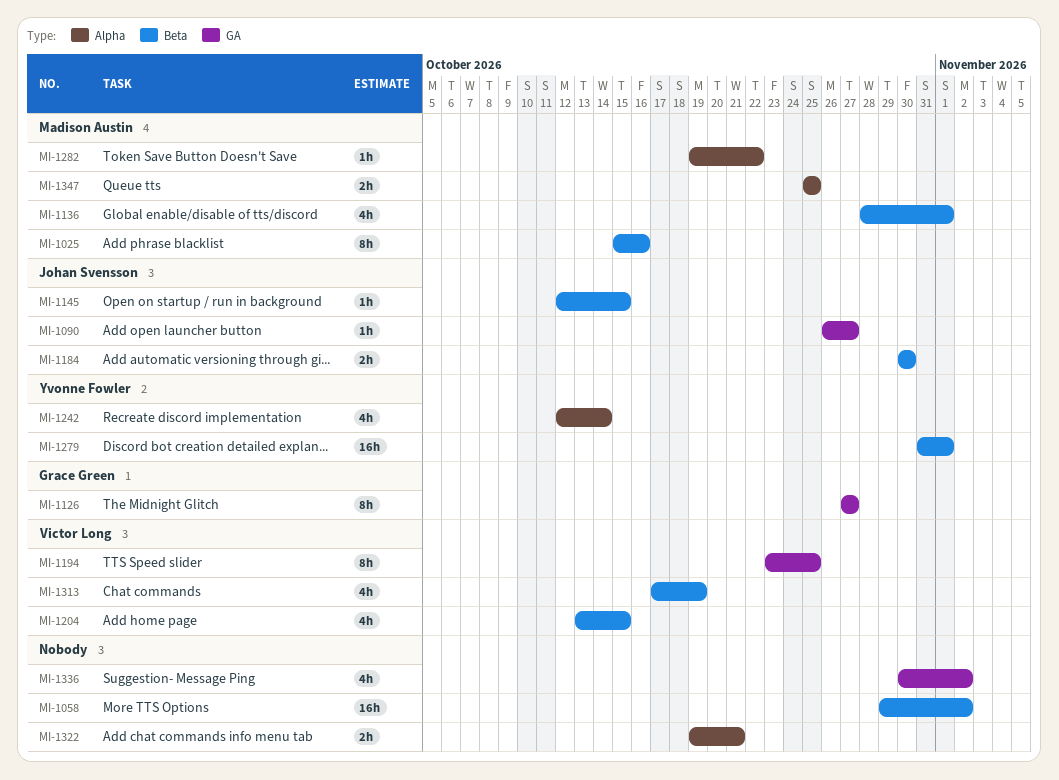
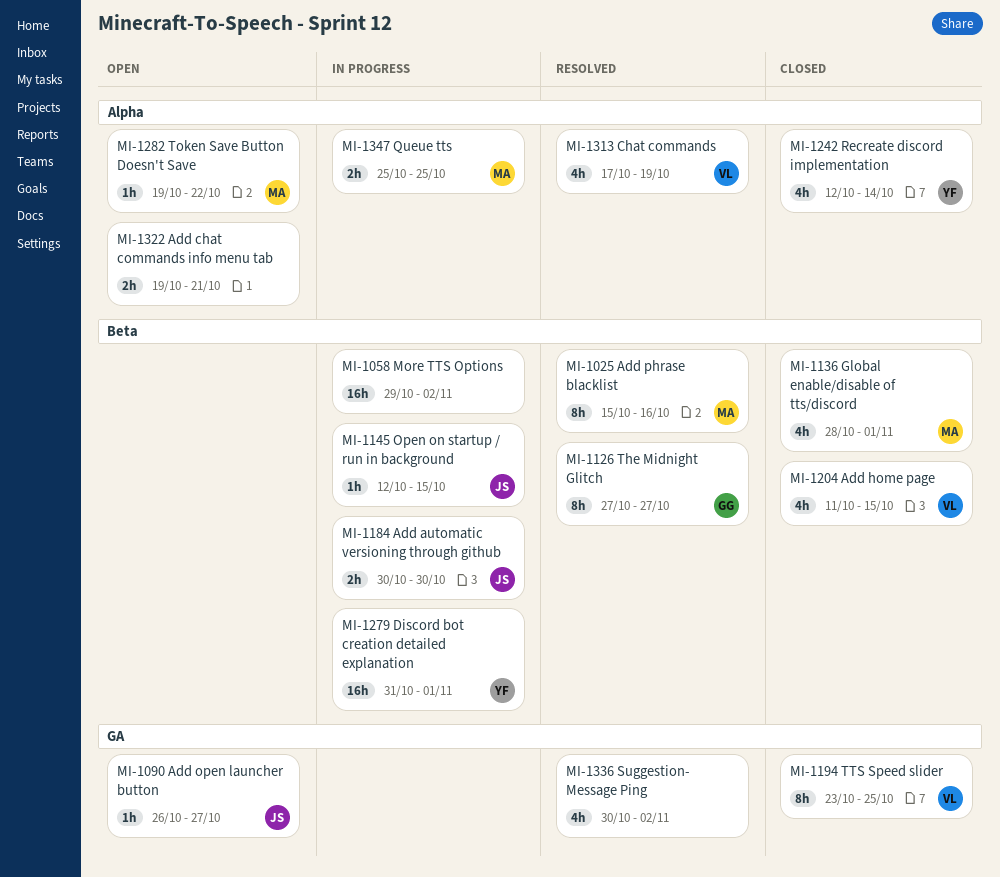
MI-1126, label: GA -> Beta
MI-1204, start: Oct 13 -> Oct 11
MI-1313, label: Beta -> Alpha

